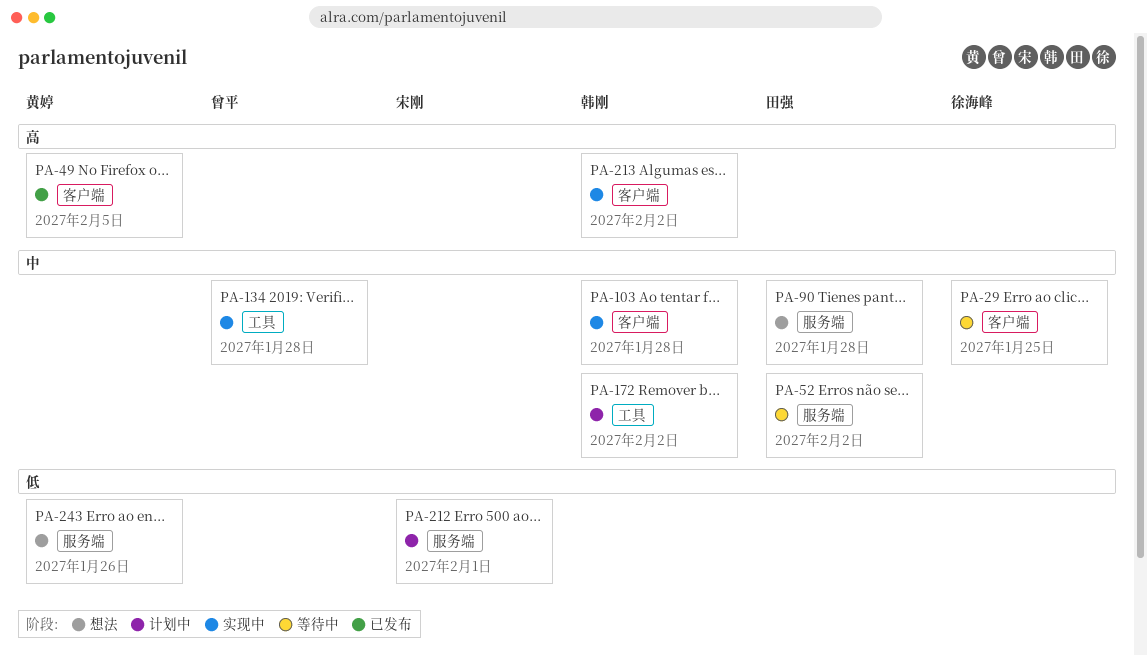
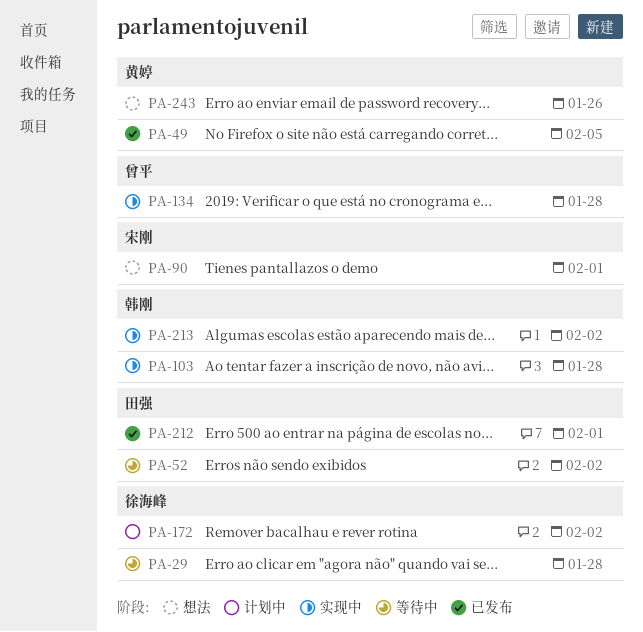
PA-29, due: Jan 25 -> Jan 28
PA-90, owner: 田强 -> 宋刚
PA-90, due: Jan 28 -> Feb 1
PA-172, owner: 韩刚 -> 徐海峰
PA-212, status: 计划中 -> 已发布
PA-212, owner: 宋刚 -> 田强

